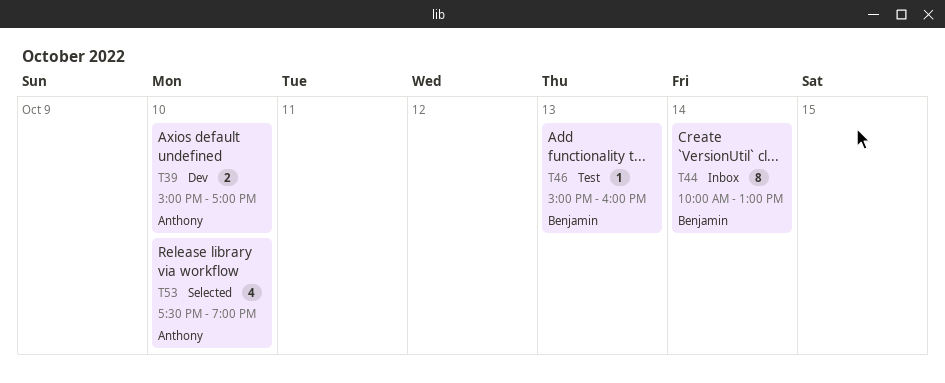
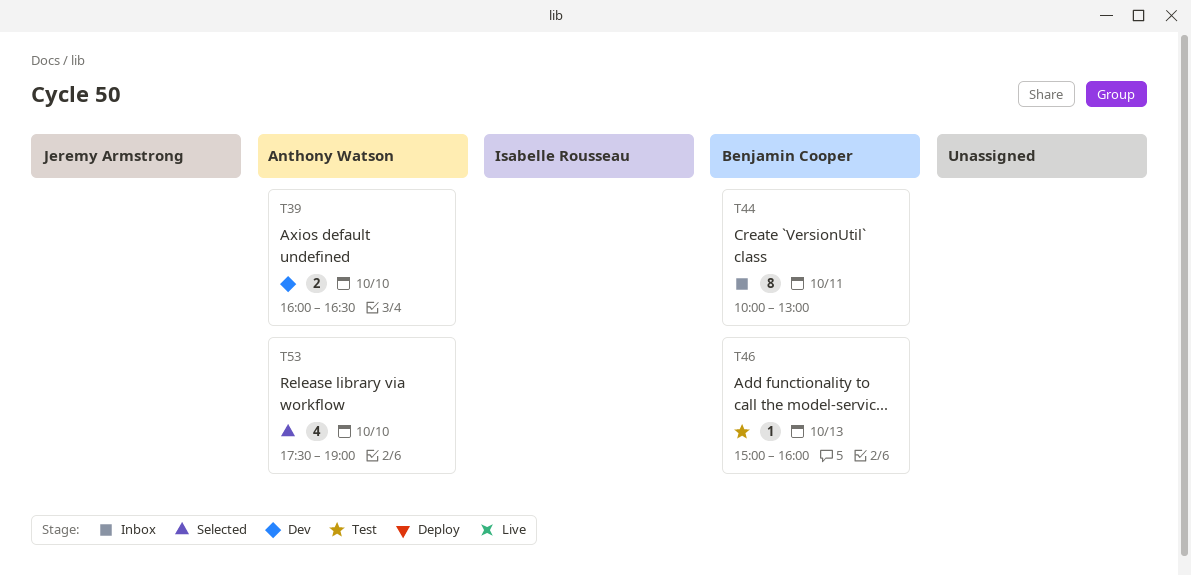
T39, begins: 15:00 -> 16:00
T39, ends: 17:00 -> 16:30
T44, day: Oct 14 -> Oct 11

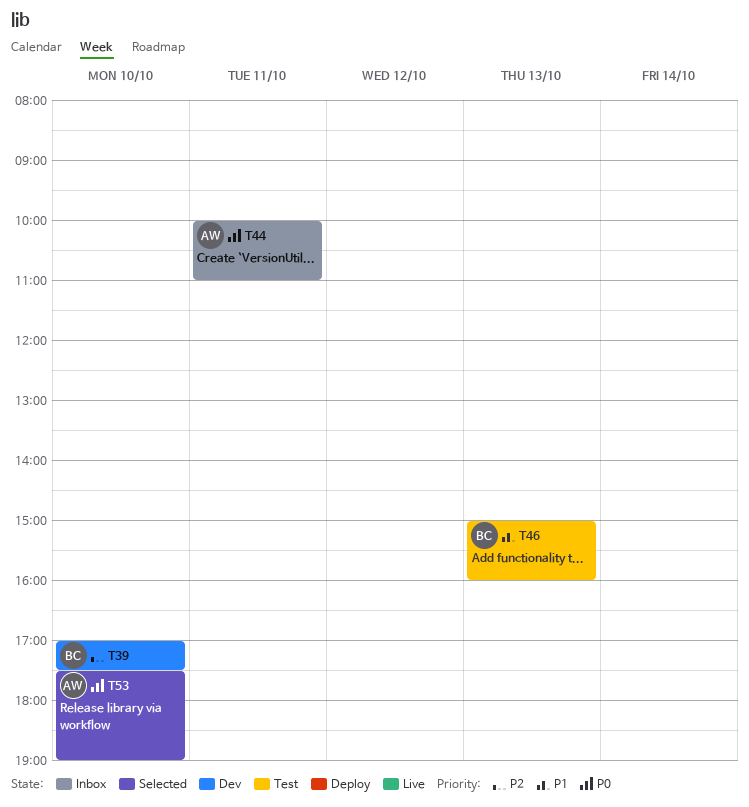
T39, owner: Anthony Watson -> Benjamin Cooper
T39, begins: 16:00 -> 17:00
T39, ends: 16:30 -> 17:30
T44, owner: Benjamin Cooper -> Anthony Watson
T44, ends: 13:00 -> 11:00

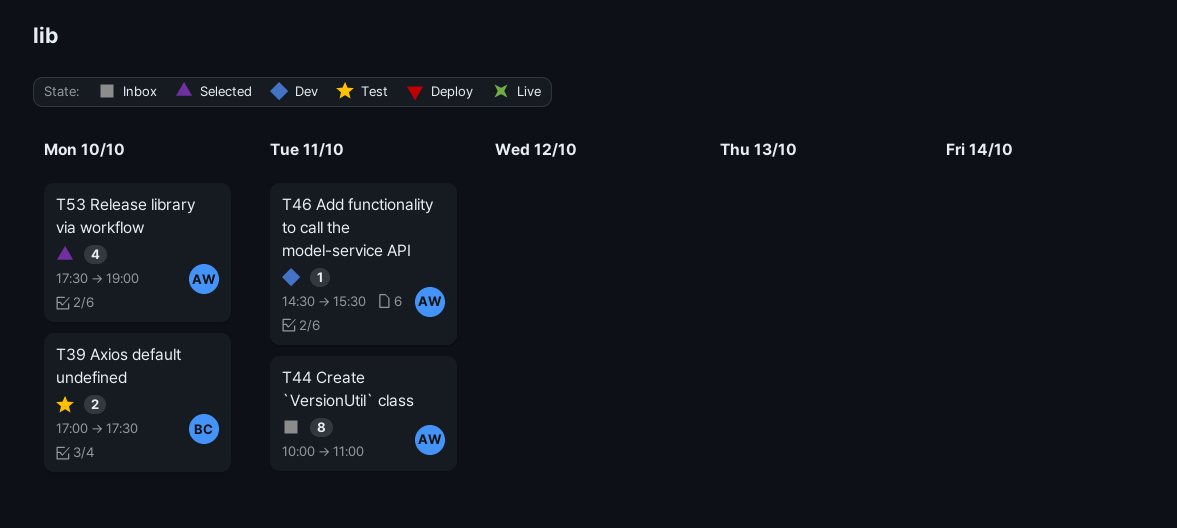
T39, status: Dev -> Test
T46, status: Test -> Dev
T46, owner: BC -> AW
T46, day: Oct 13 -> Oct 11
T46, begins: 15:00 -> 14:30
T46, ends: 16:00 -> 15:30

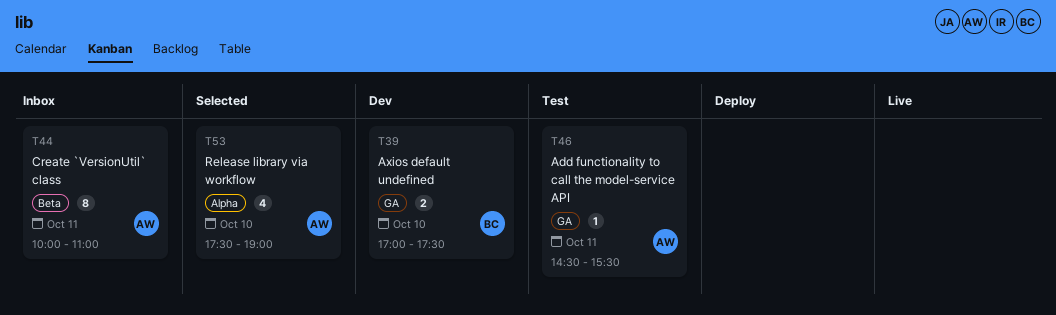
T39, status: Test -> Dev
T46, status: Dev -> Test

